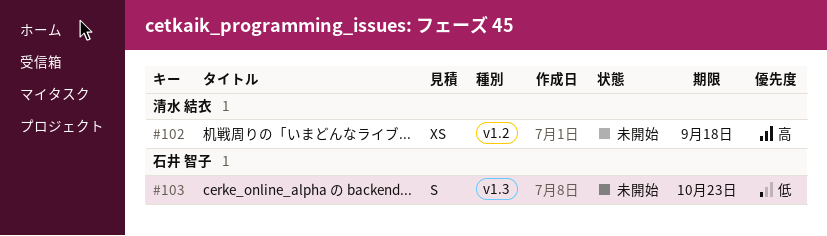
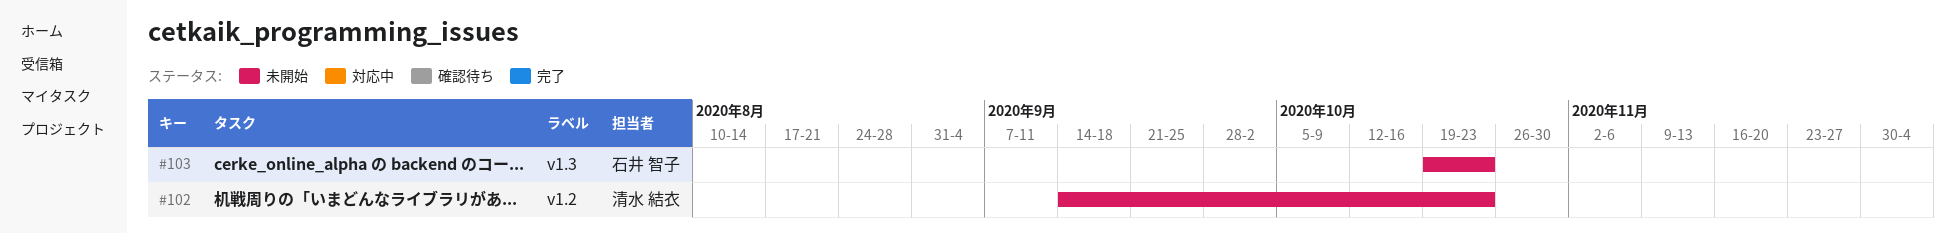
#102, due: Sep 18 -> Oct 23

